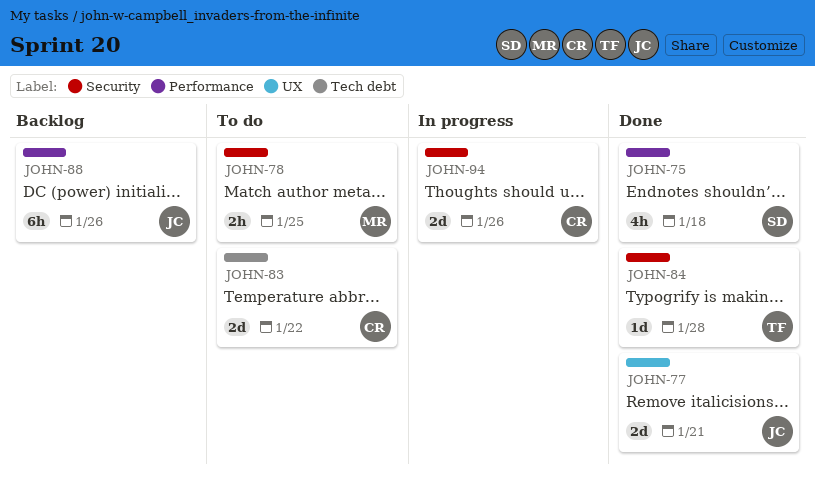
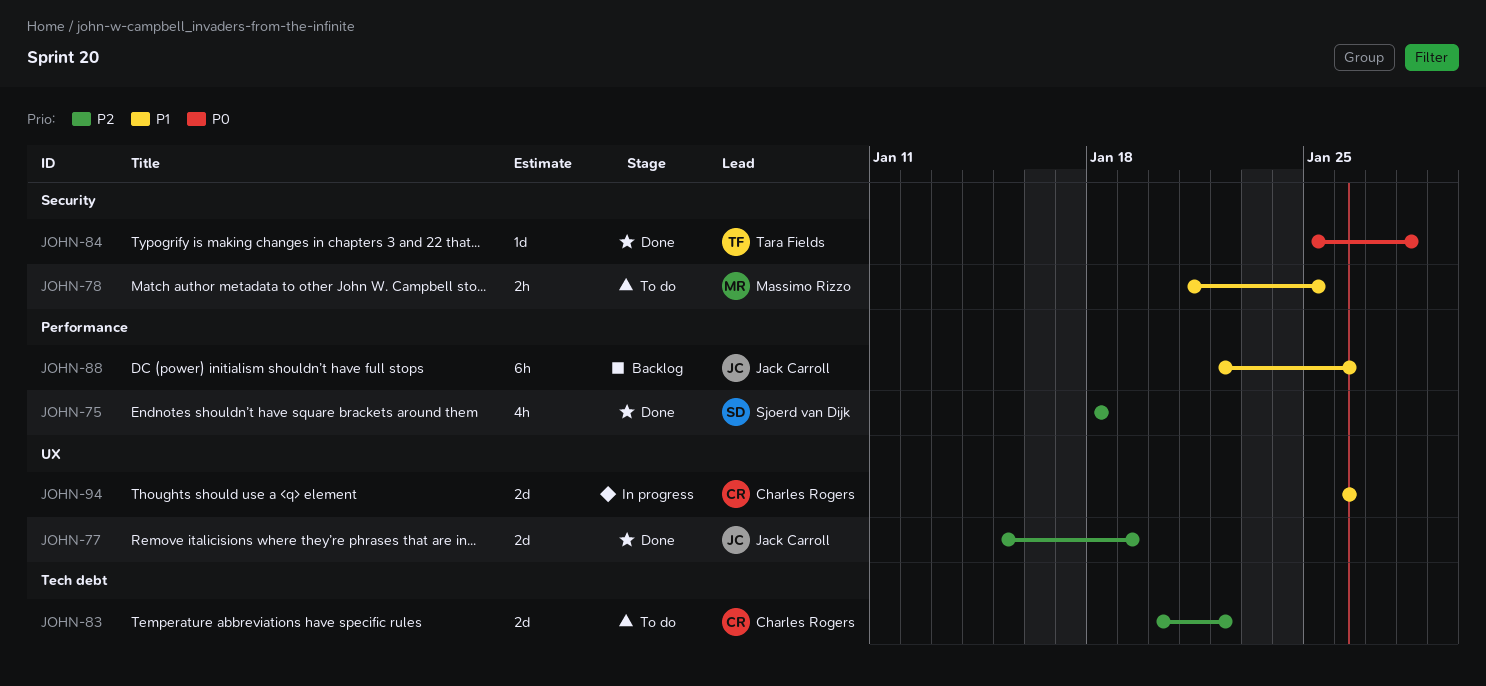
JOHN-77, due: Jan 21 -> Jan 19
JOHN-94, label: Security -> UX

